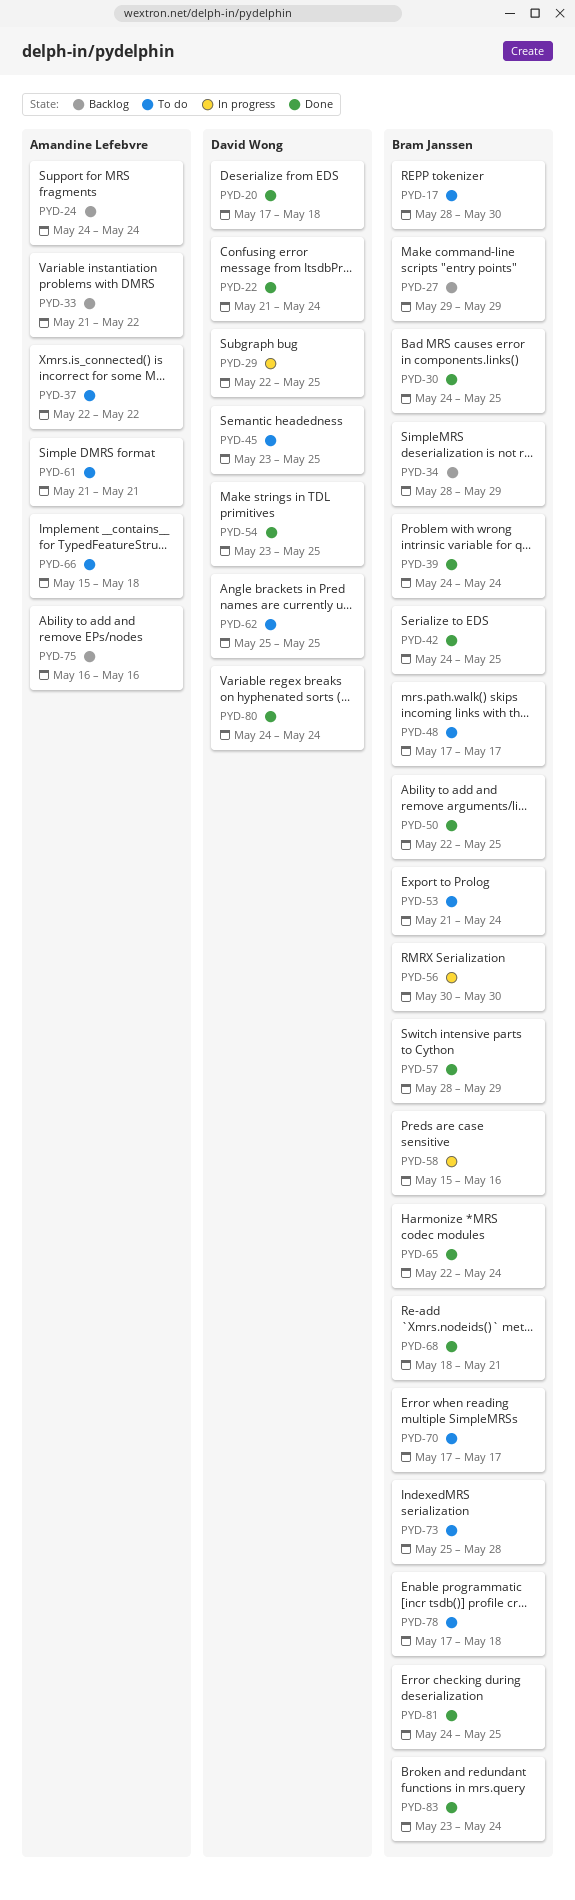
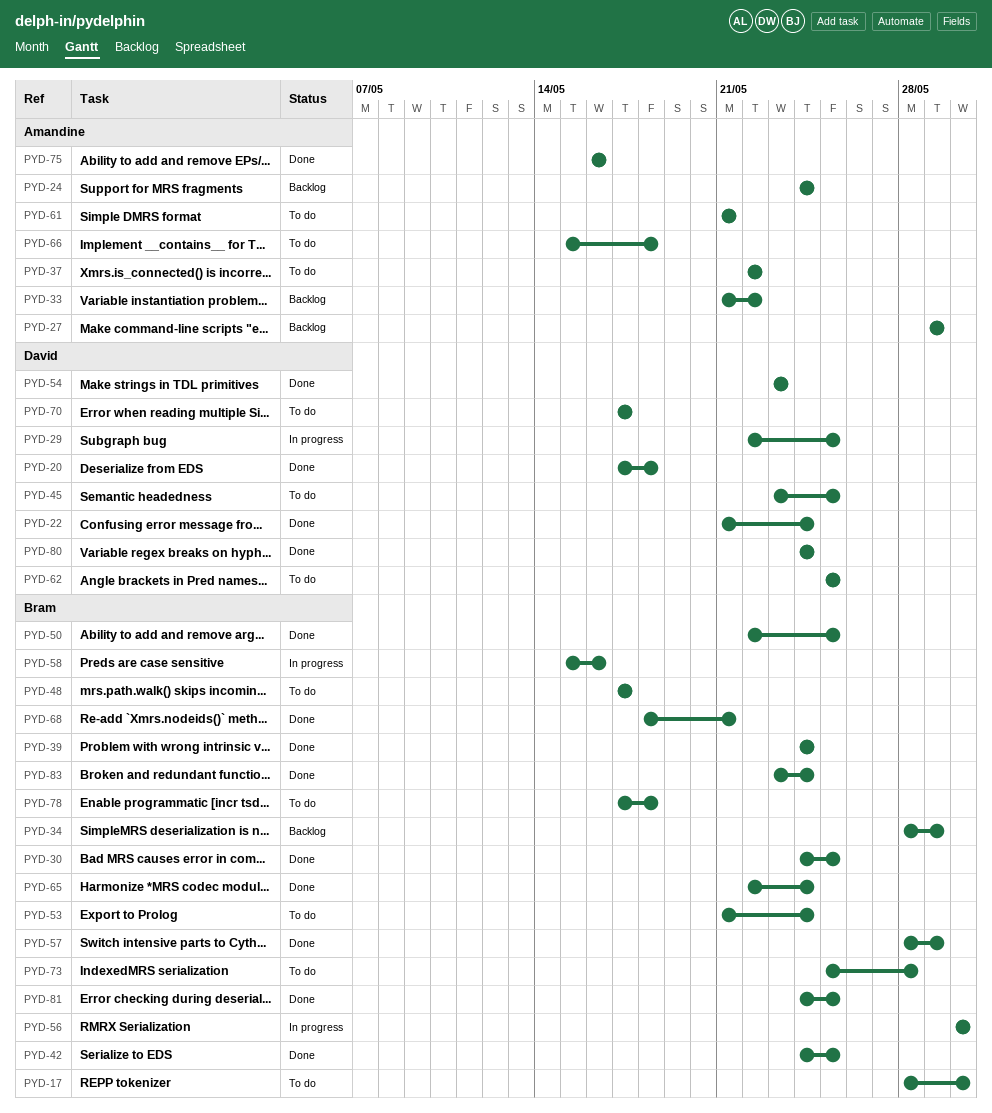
PYD-27, owner: Bram Janssen -> Amandine Lefebvre
PYD-54, due: May 25 -> May 23
PYD-70, owner: Bram Janssen -> David Wong
PYD-75, status: Backlog -> Done

